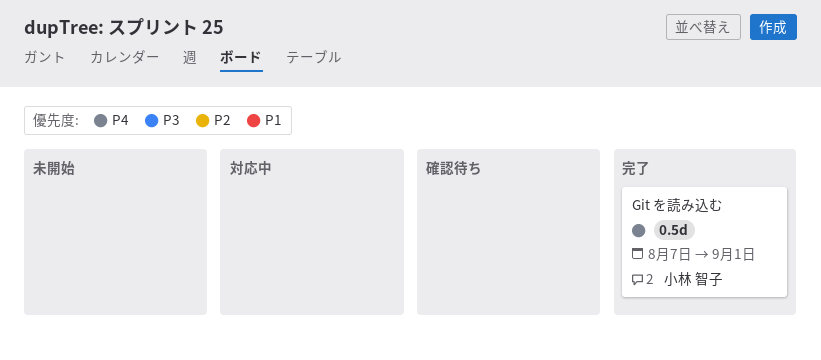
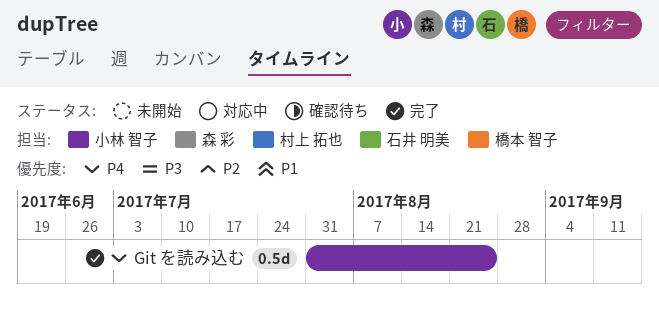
Git を読み込む, start: Aug 7 -> Jul 31
Git を読み込む, due: Sep 1 -> Aug 25

